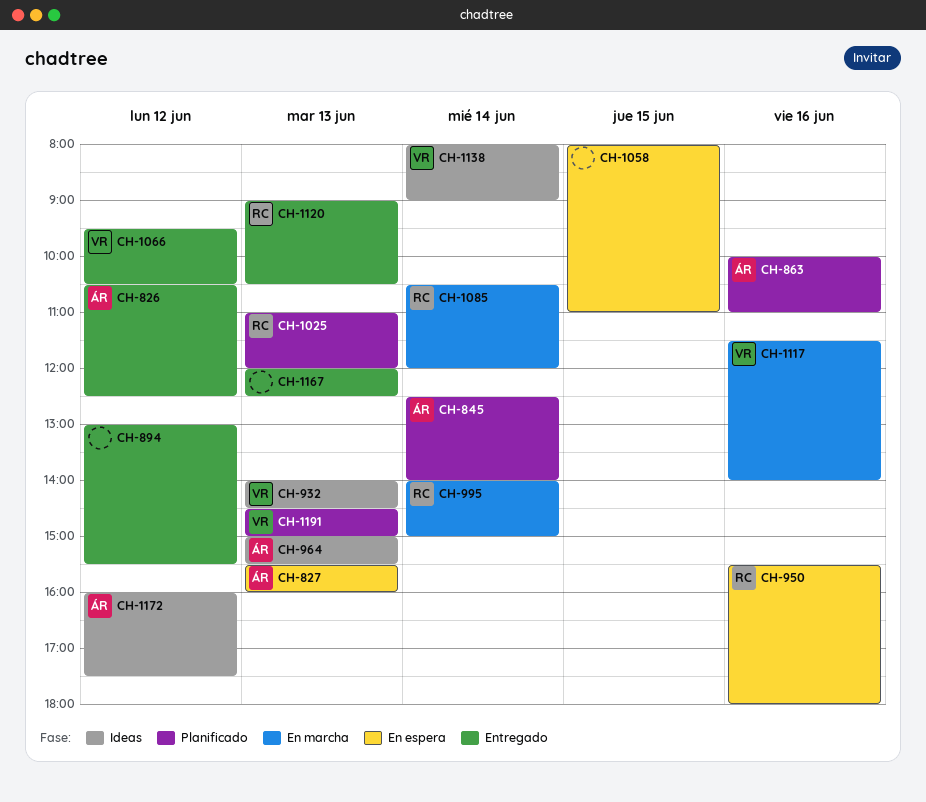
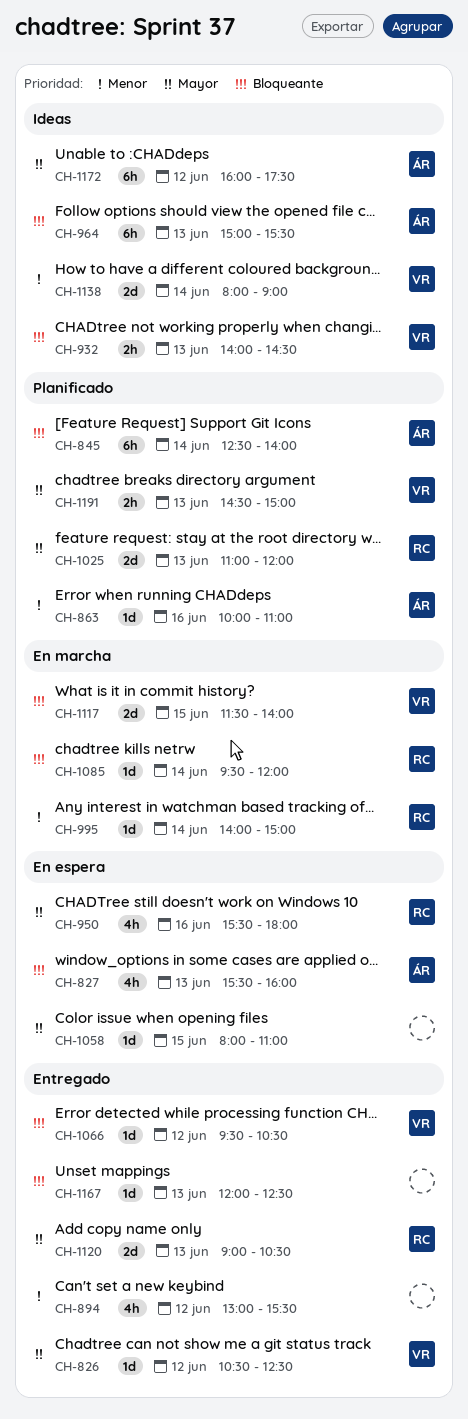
CH-826, owner: ÁR -> VR
CH-1085, begins: 10:30 -> 09:30
CH-1117, day: Jun 16 -> Jun 15

